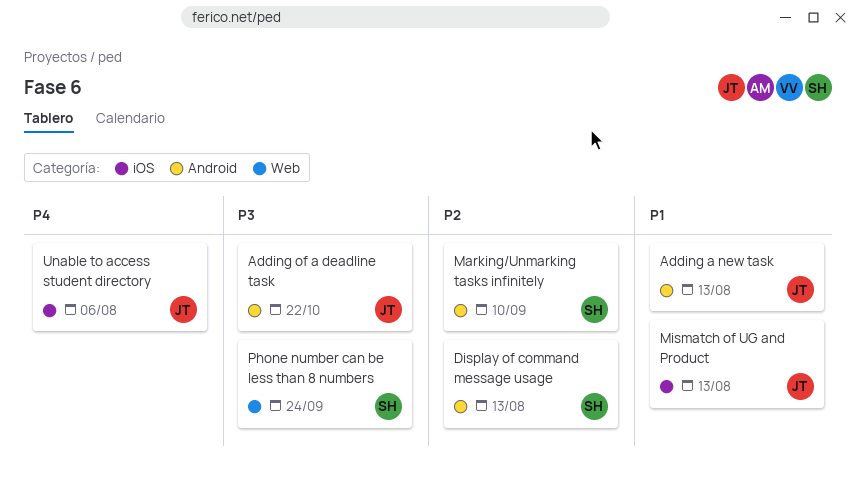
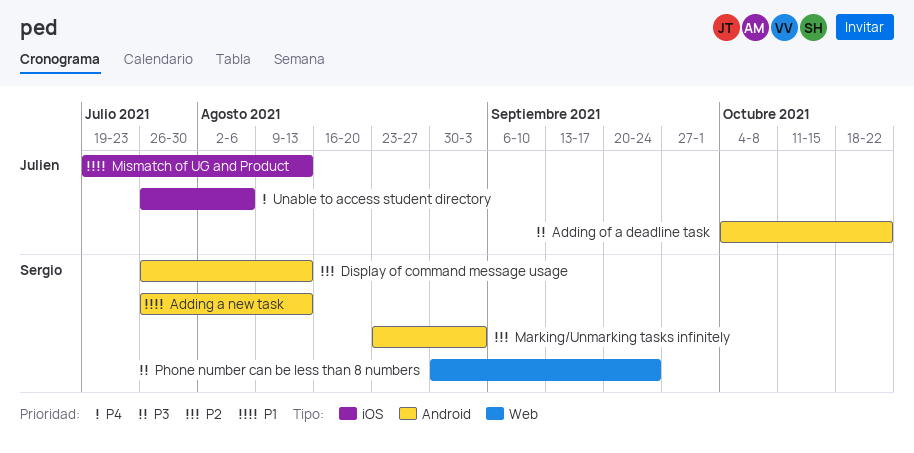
Adding a new task, owner: Julien -> Sergio
Marking/Unmarking tasks infinitely, due: Sep 10 -> Sep 3

